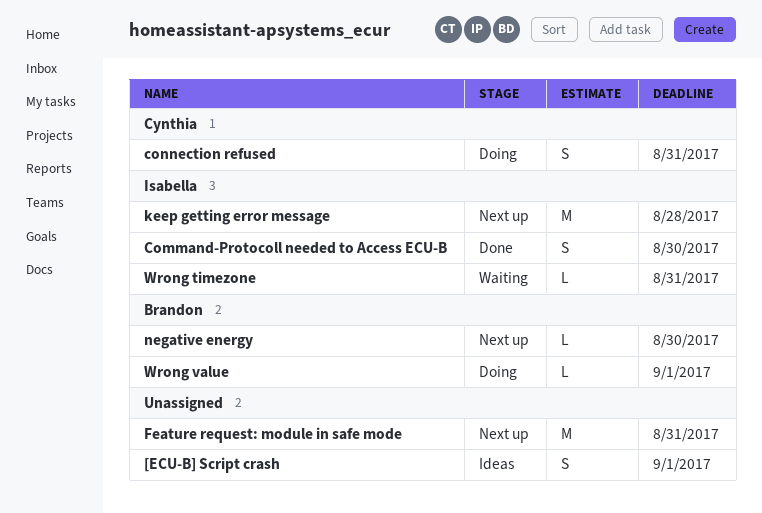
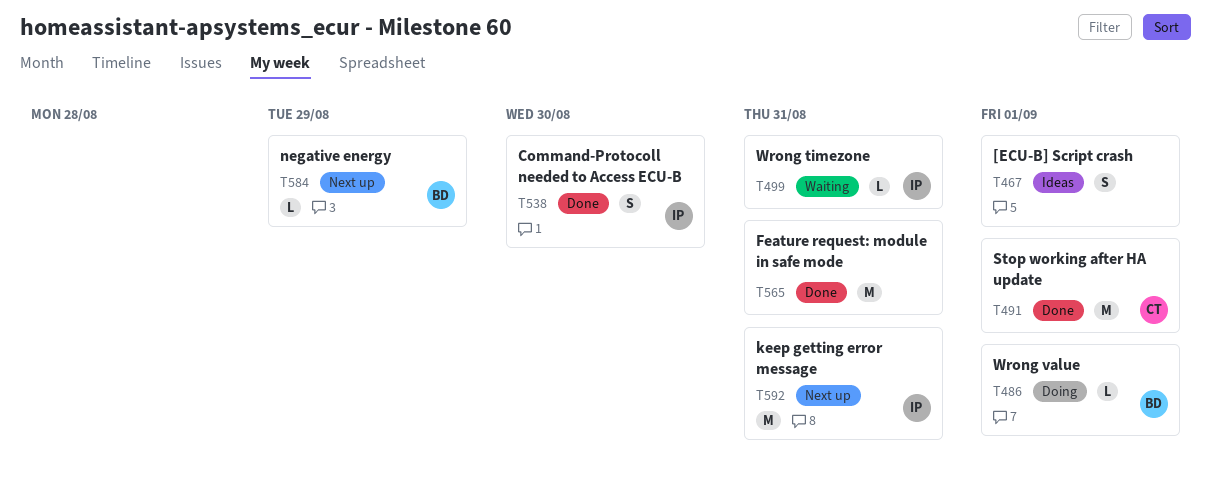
connection refused: present -> none
Feature request: module in safe mode, status: Next up -> Done
keep getting error message, due: Aug 28 -> Aug 31
negative energy, due: Aug 30 -> Aug 29
Stop working after HA update: none -> present

